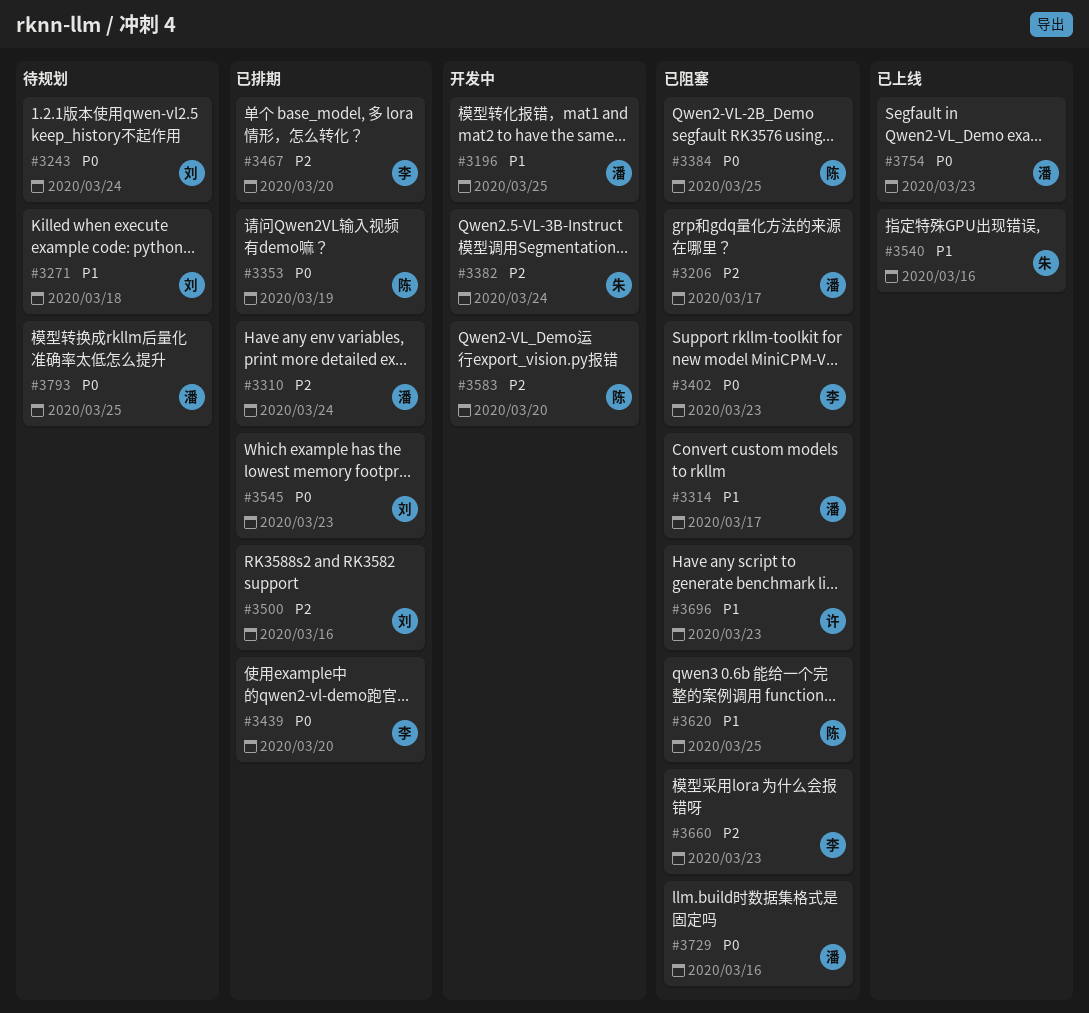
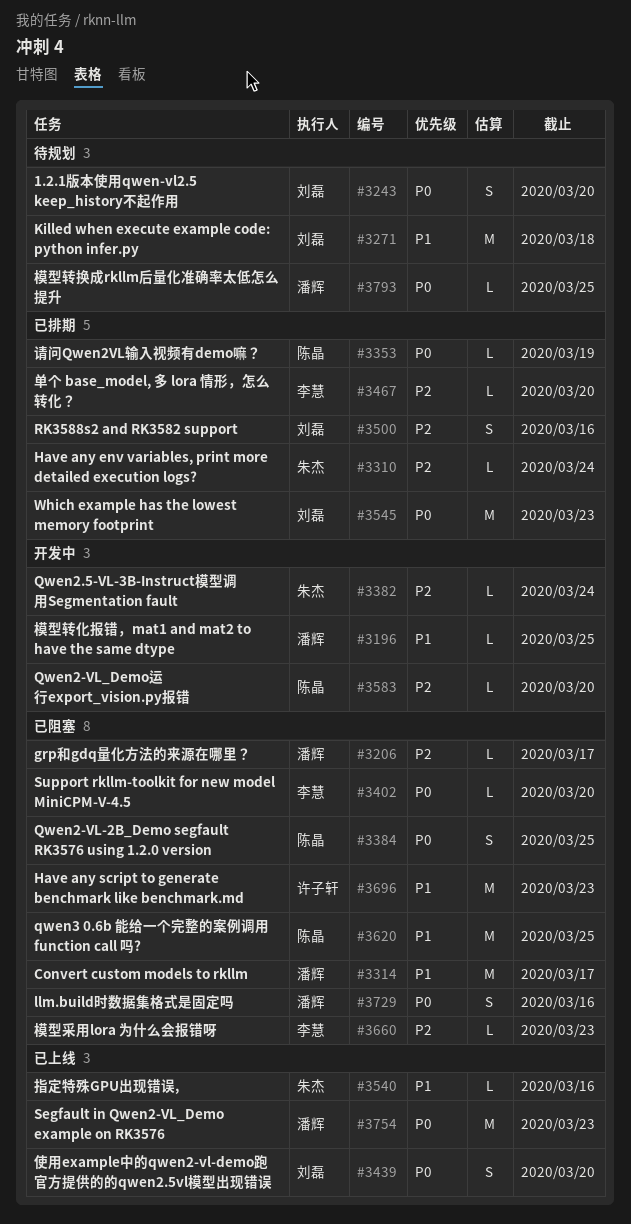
#3243, due: Mar 24 -> Mar 20
#3310, owner: 潘辉 -> 朱杰
#3402, due: Mar 23 -> Mar 20
#3439, status: 已排期 -> 已上线
#3439, owner: 李慧 -> 刘磊

